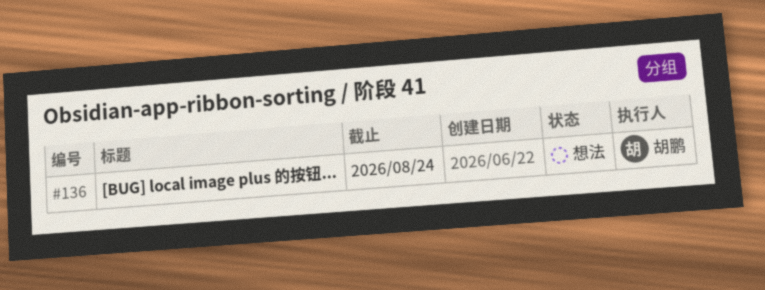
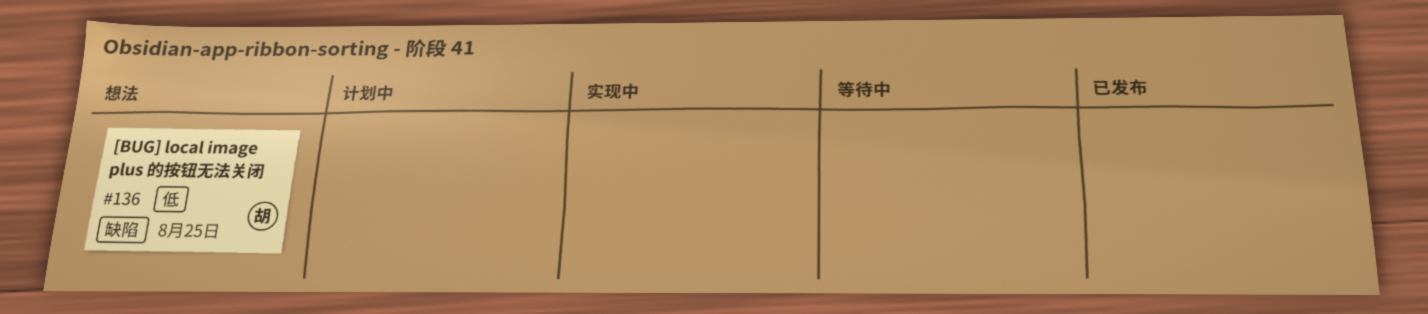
#136, due: Aug 24 -> Aug 25

